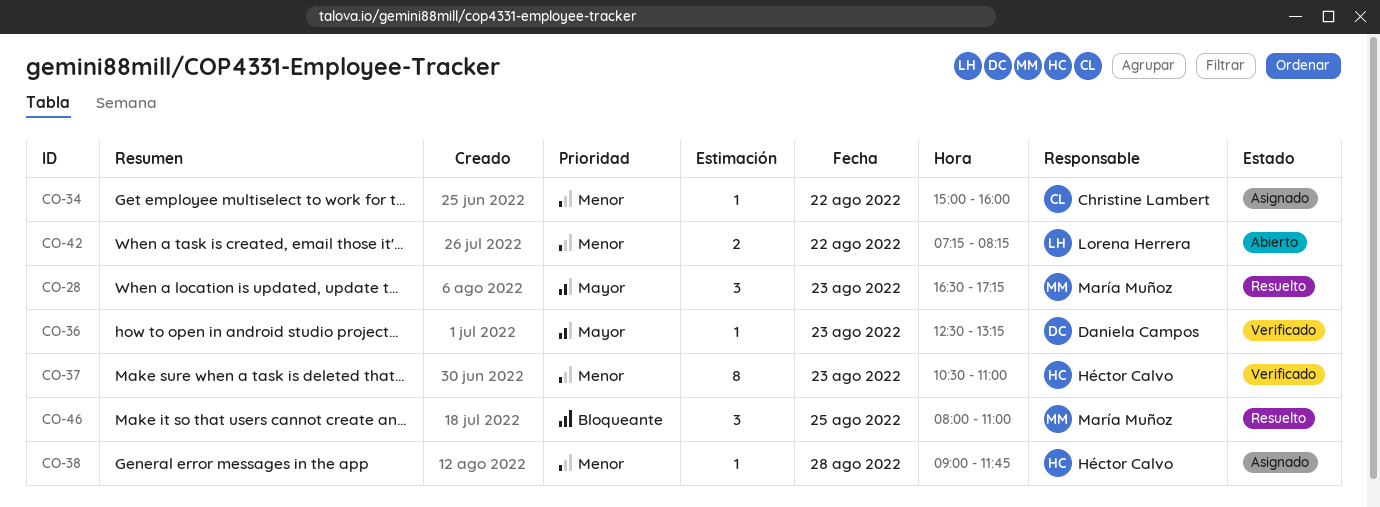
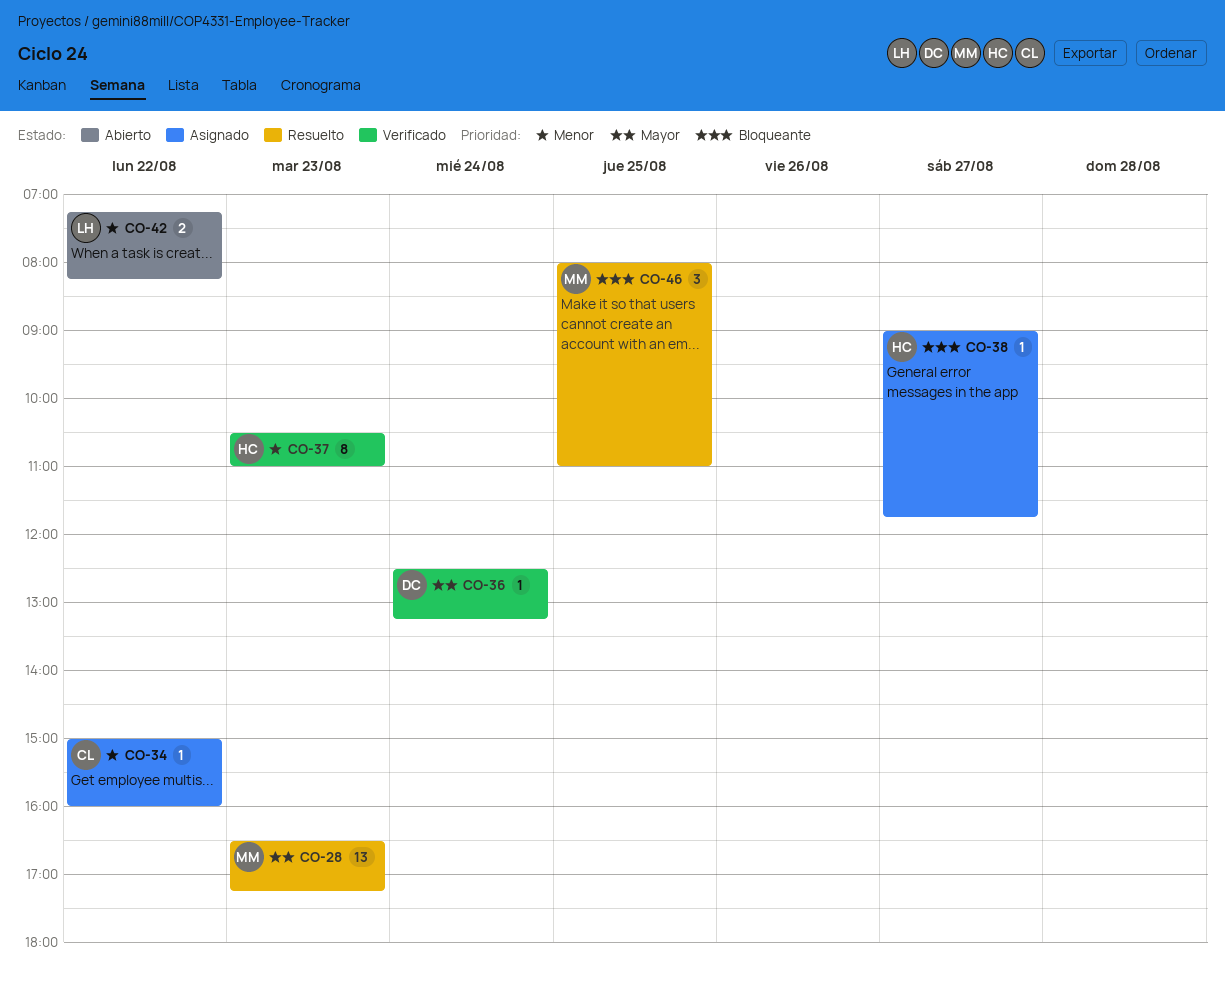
CO-28, estimate: 3 -> 13
CO-36, day: Aug 23 -> Aug 24
CO-38, priority: Menor -> Bloqueante
CO-38, day: Aug 28 -> Aug 27

